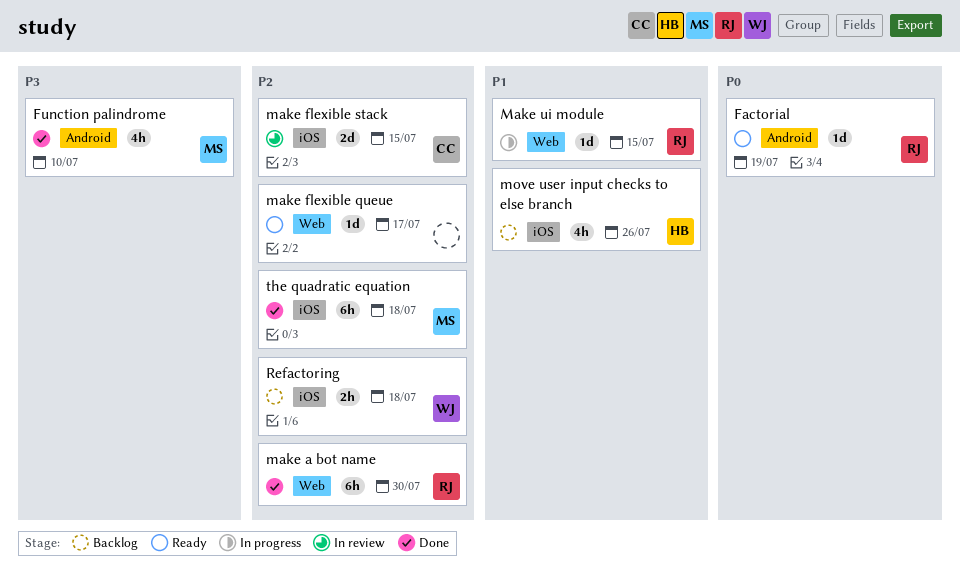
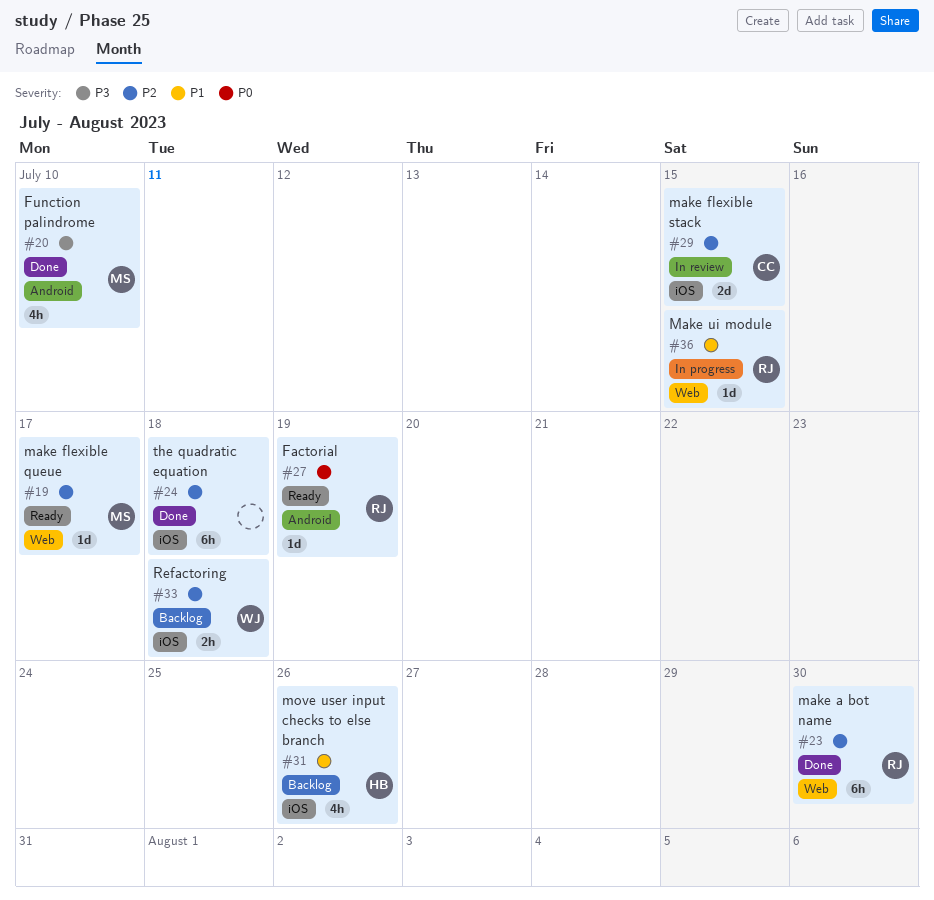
make flexible queue, owner: none -> MS
the quadratic equation, owner: MS -> none

